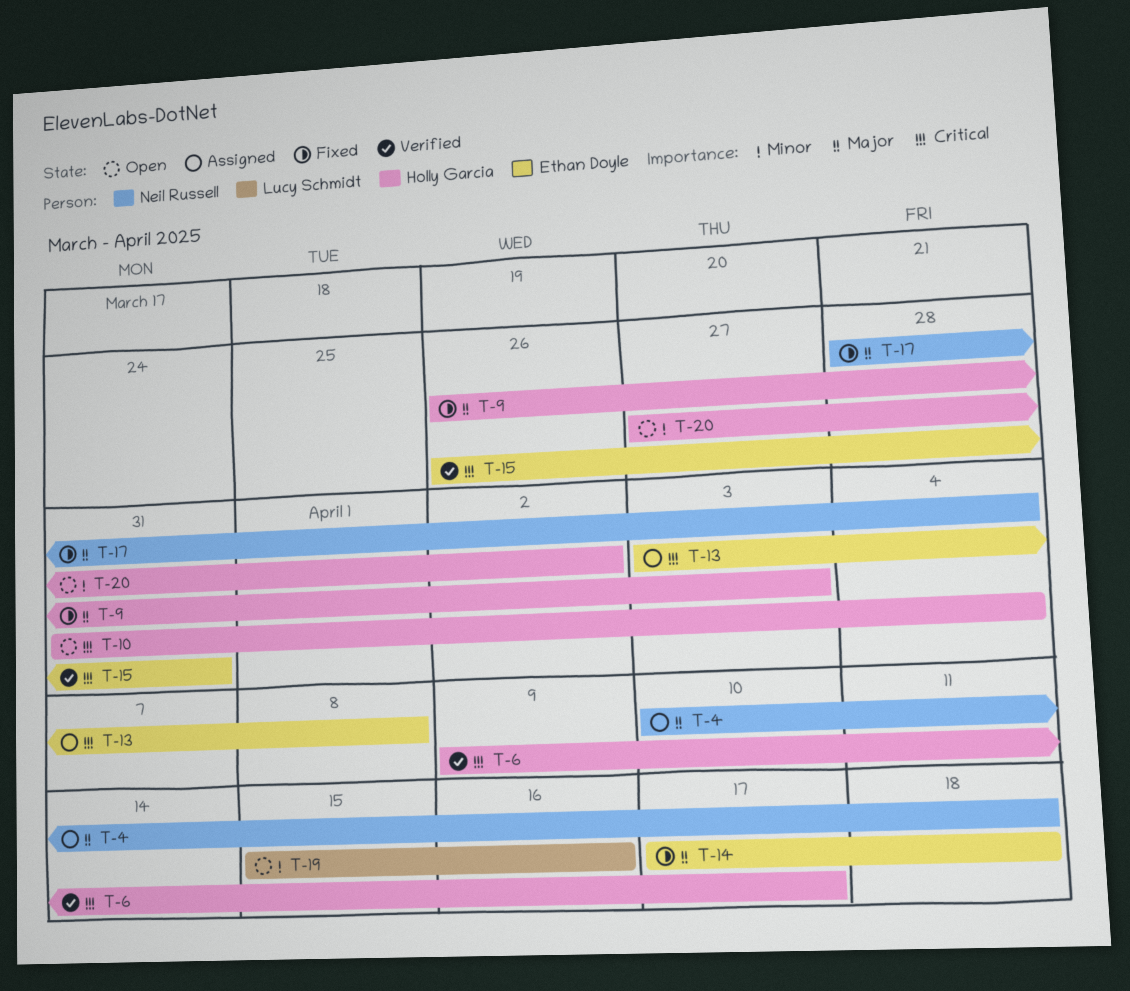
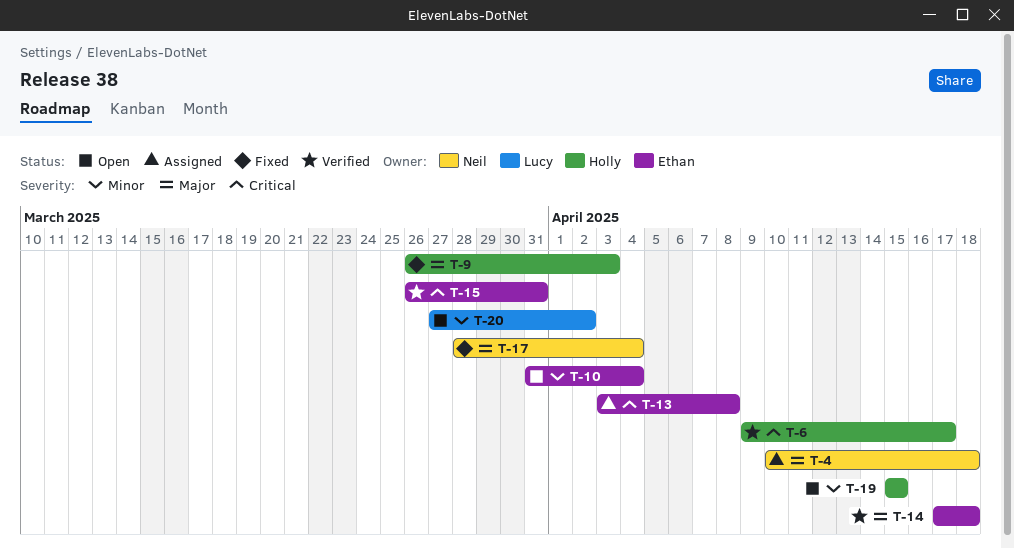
T-10, owner: Holly Garcia -> Ethan Doyle
T-10, priority: Critical -> Minor
T-14, status: Fixed -> Verified
T-19, owner: Lucy Schmidt -> Holly Garcia
T-19, due: Apr 16 -> Apr 15
T-20, owner: Holly Garcia -> Lucy Schmidt

